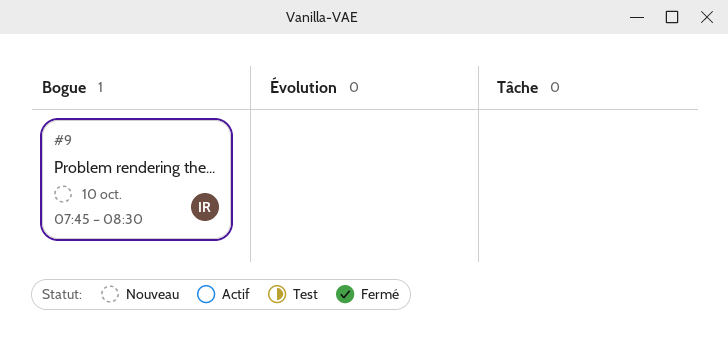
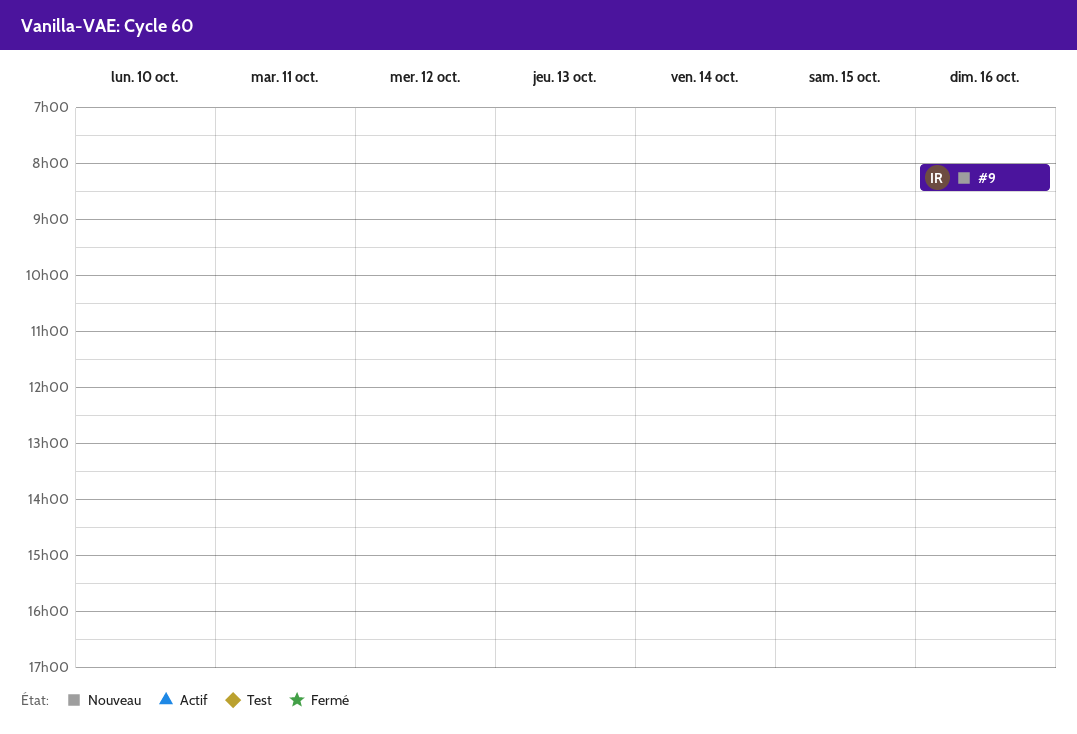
#9, day: Oct 10 -> Oct 16
#9, begins: 07:45 -> 08:00

